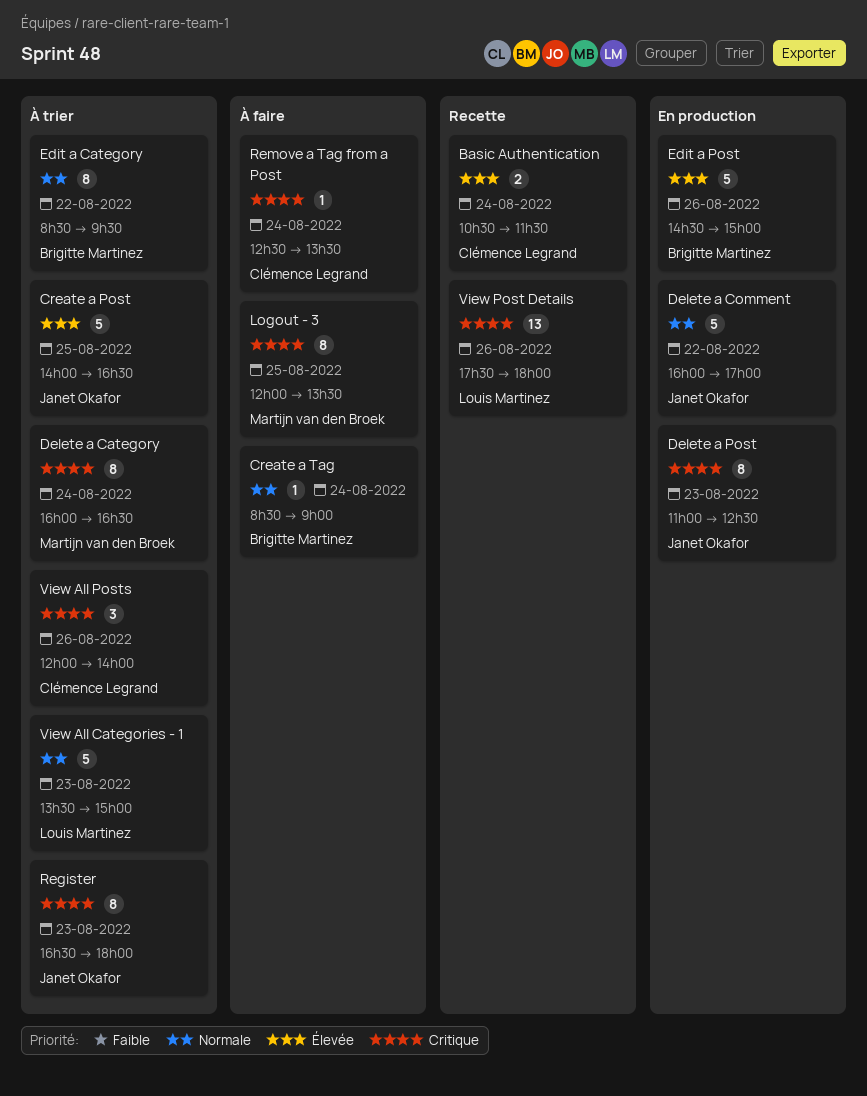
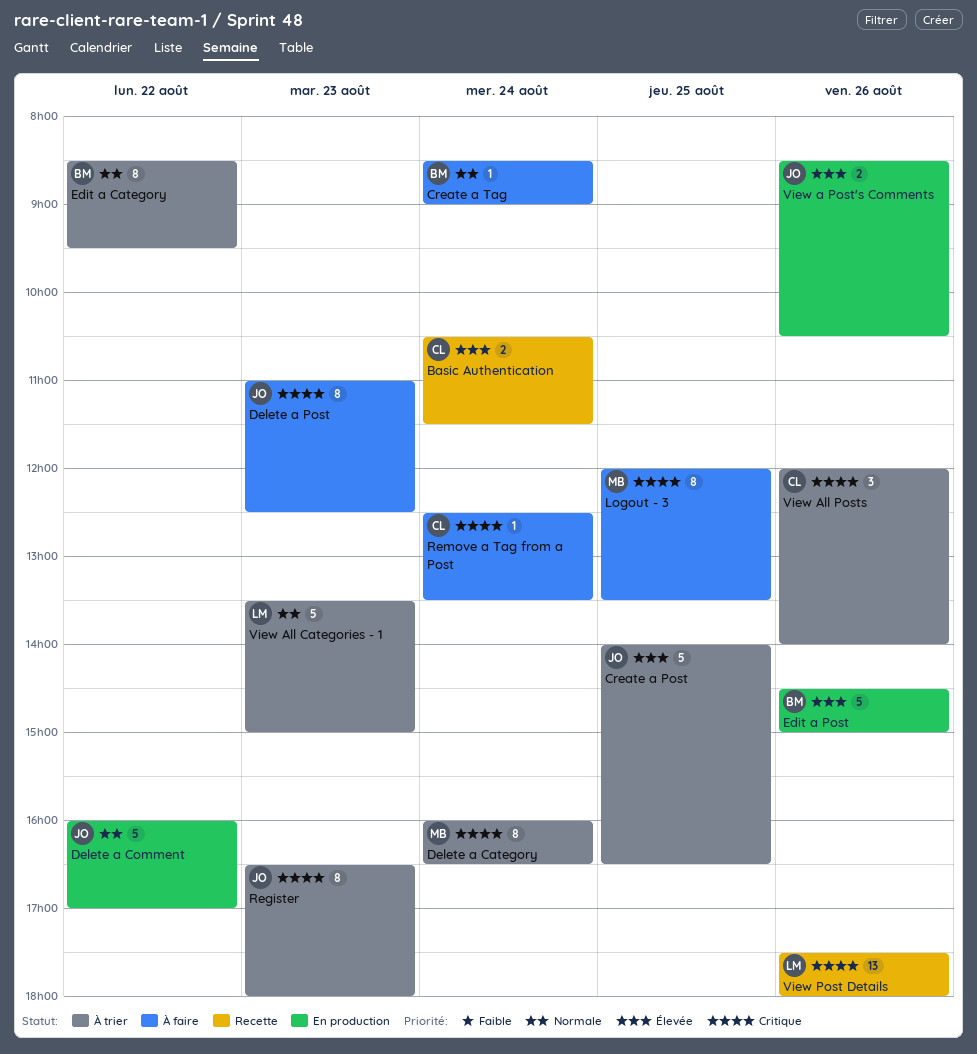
Delete a Post, status: En production -> À faire
View a Post's Comments: none -> present

